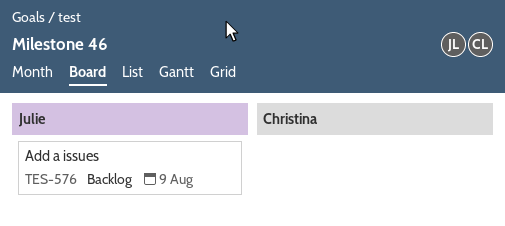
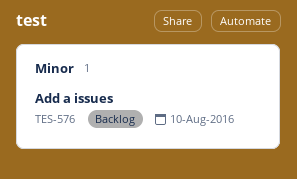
TES-576, due: Aug 9 -> Aug 10

